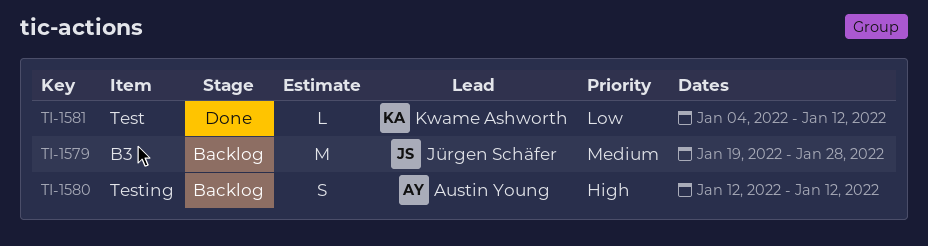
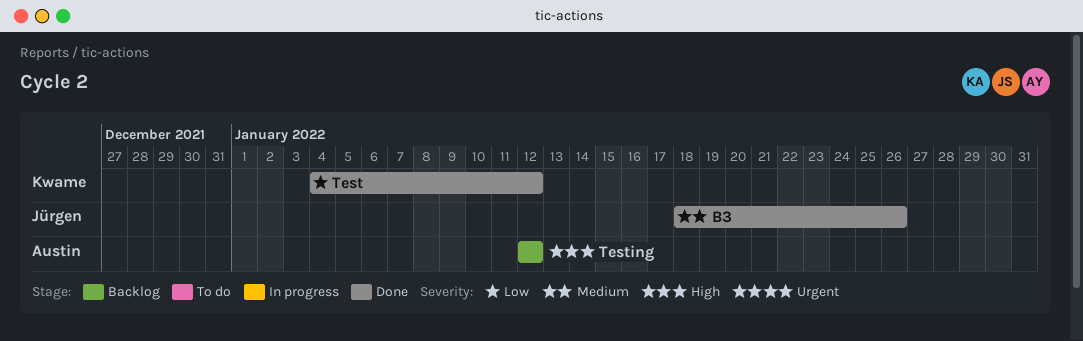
B3, status: Backlog -> Done
B3, start: Jan 19 -> Jan 18
B3, due: Jan 28 -> Jan 26

